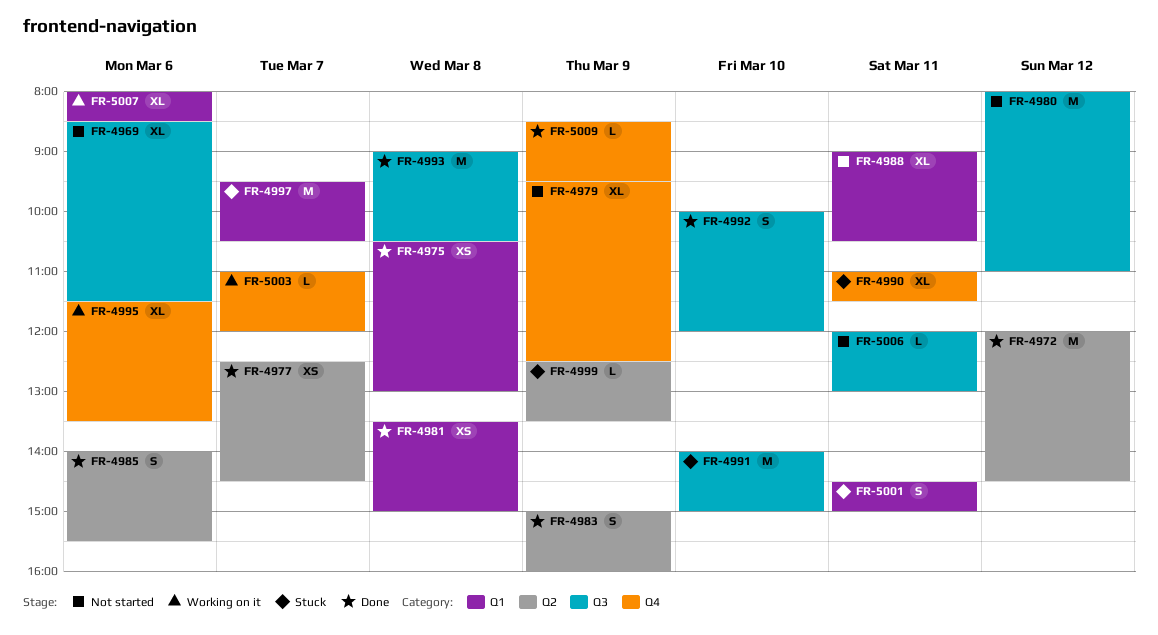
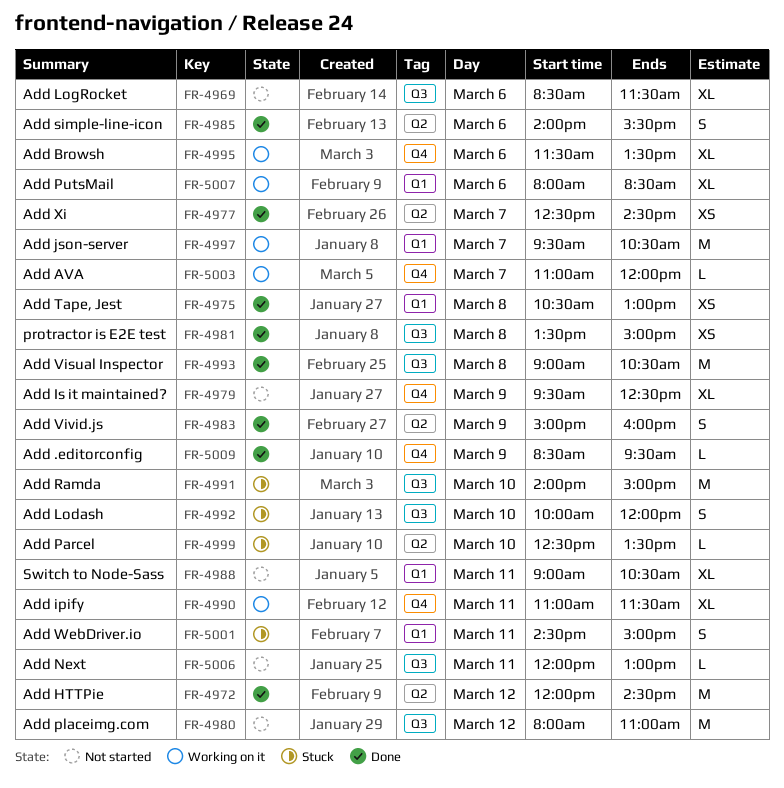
FR-4981, label: Q1 -> Q3
FR-4990, status: Stuck -> Working on it
FR-4992, status: Done -> Stuck
FR-4997, status: Stuck -> Working on it
FR-4999, day: Mar 9 -> Mar 10

